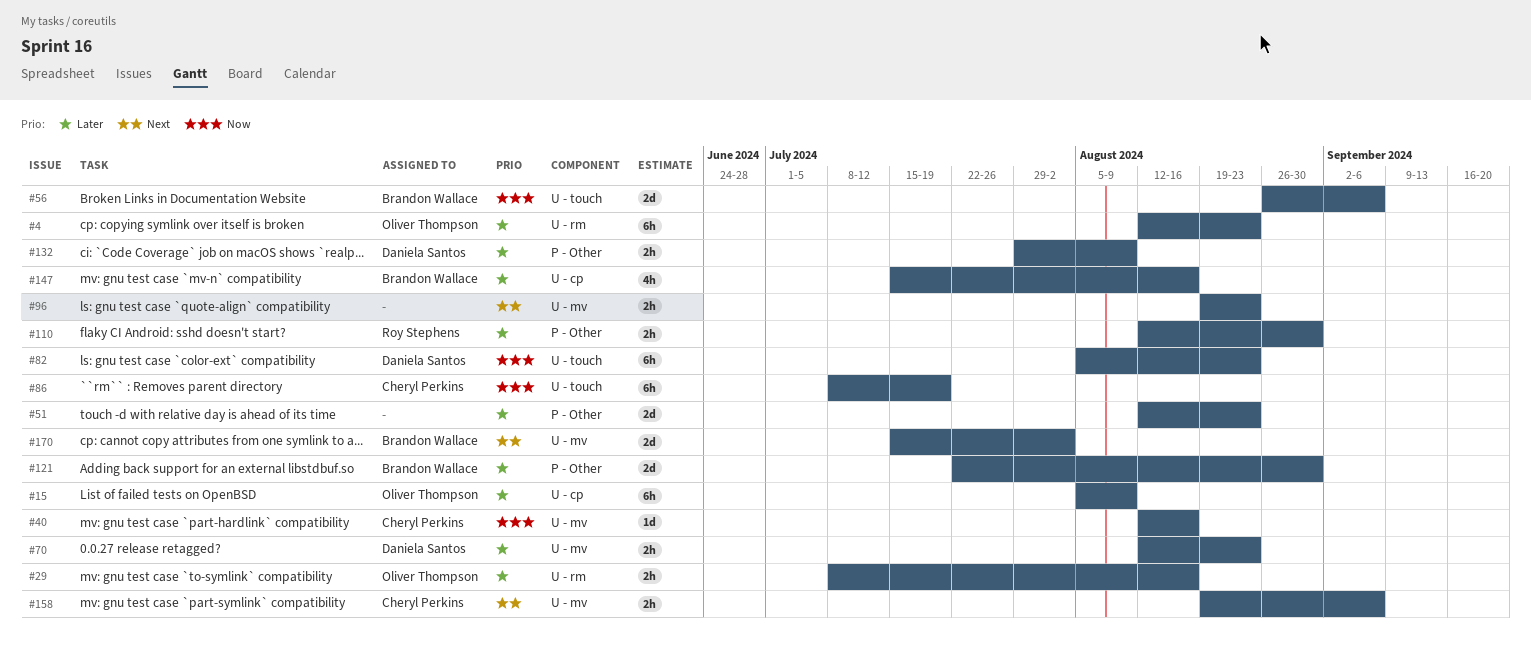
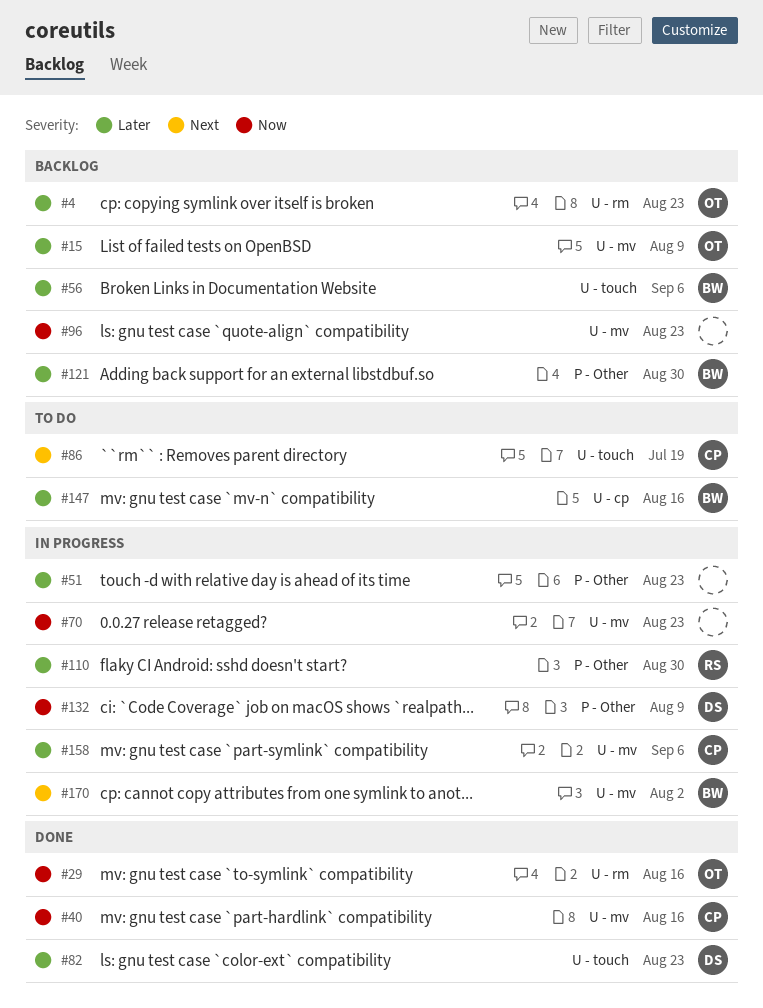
#15, label: U - cp -> U - mv
#29, priority: Later -> Now
#56, priority: Now -> Later
#70, owner: Daniela Santos -> none
#70, priority: Later -> Now
#82, priority: Now -> Later
#86, priority: Now -> Next
#96, priority: Next -> Now
#132, priority: Later -> Now
#158, priority: Next -> Later

